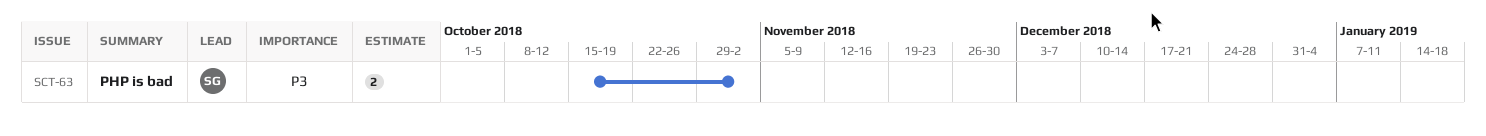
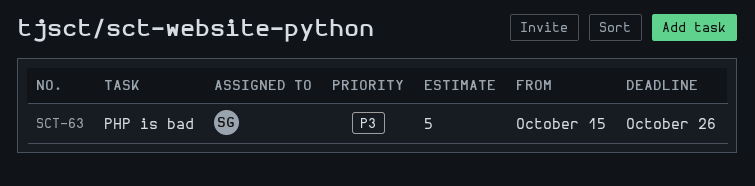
SCT-63, estimate: 2 -> 5
SCT-63, due: Nov 2 -> Oct 26

